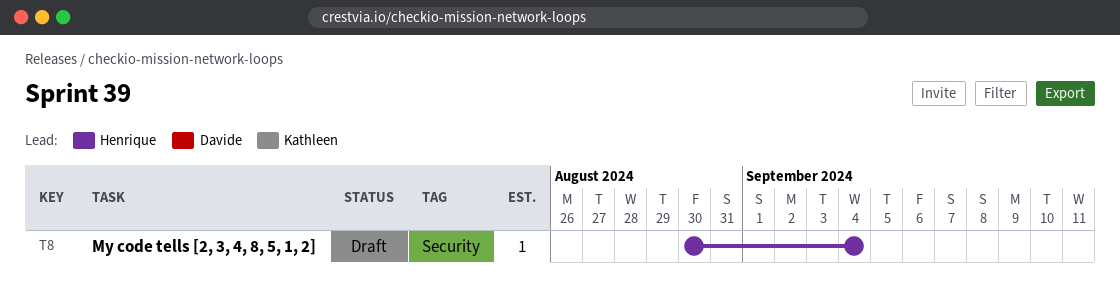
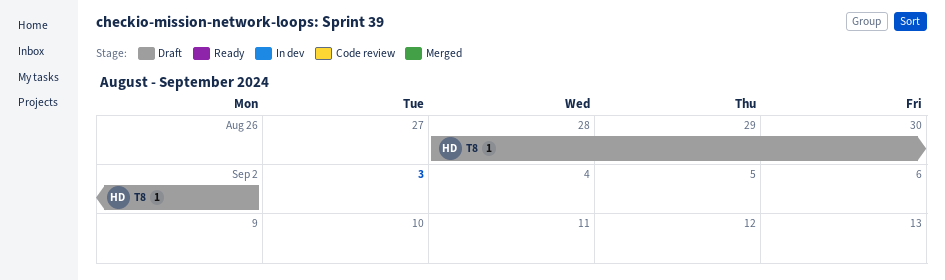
T8, start: Aug 30 -> Aug 28
T8, due: Sep 4 -> Sep 2

